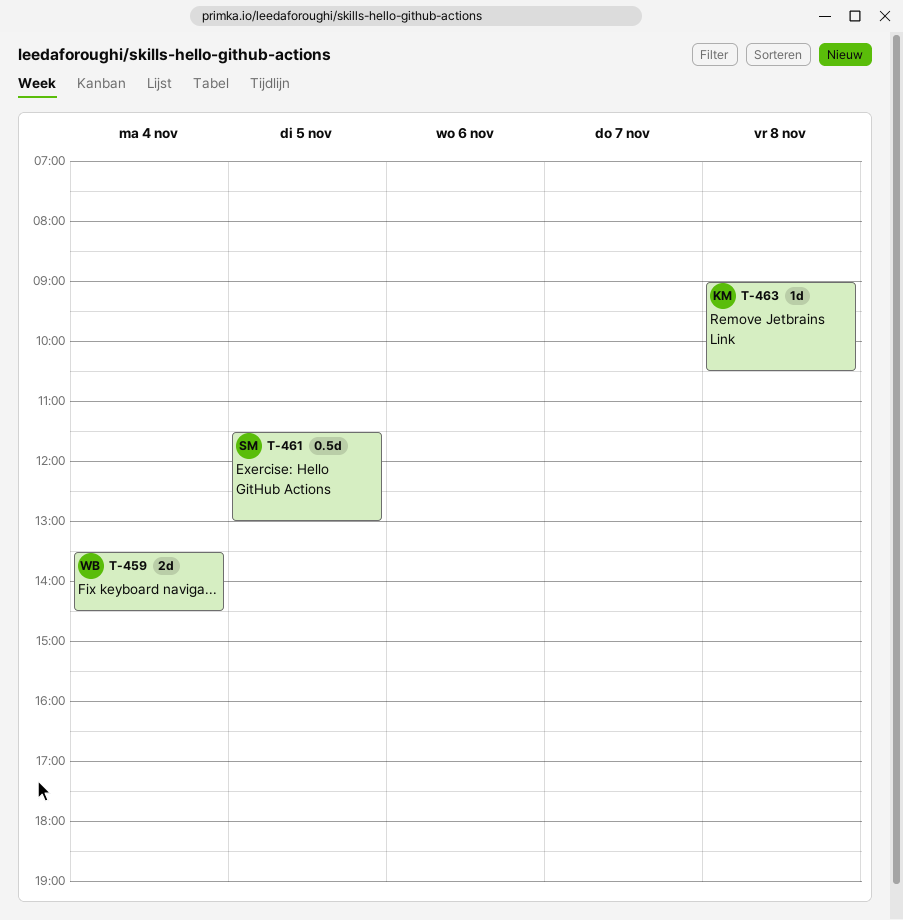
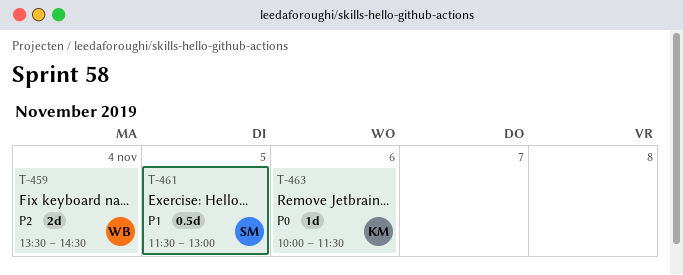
T-463, day: Nov 8 -> Nov 6
T-463, begins: 09:00 -> 10:00
T-463, ends: 10:30 -> 11:30

